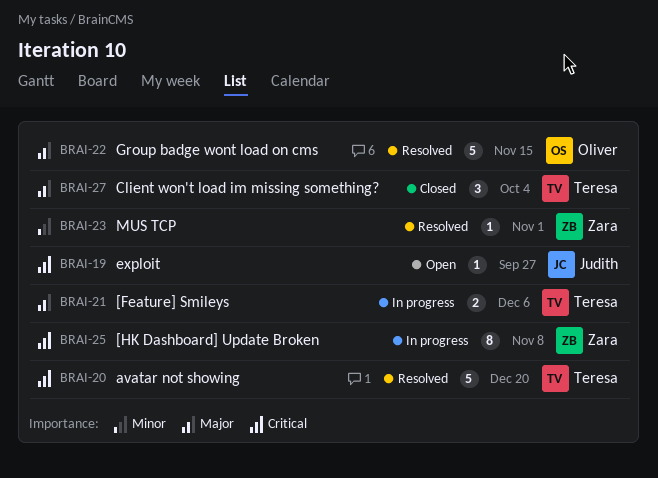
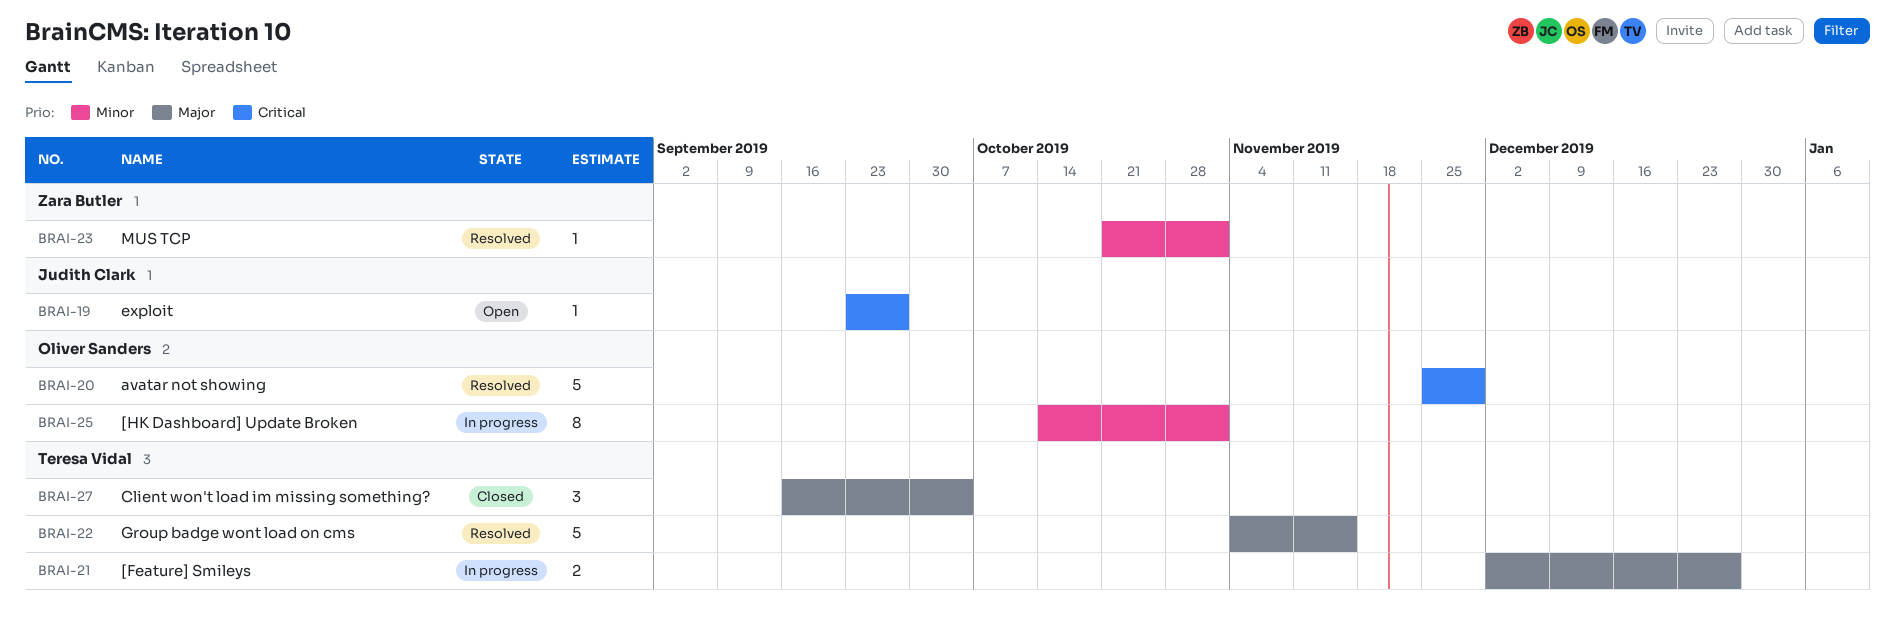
BRAI-20, owner: Teresa Vidal -> Oliver Sanders
BRAI-20, due: Dec 20 -> Nov 29
BRAI-21, due: Dec 6 -> Dec 27
BRAI-22, owner: Oliver Sanders -> Teresa Vidal
BRAI-25, owner: Zara Butler -> Oliver Sanders
BRAI-25, priority: Critical -> Minor
BRAI-25, due: Nov 8 -> Nov 1

